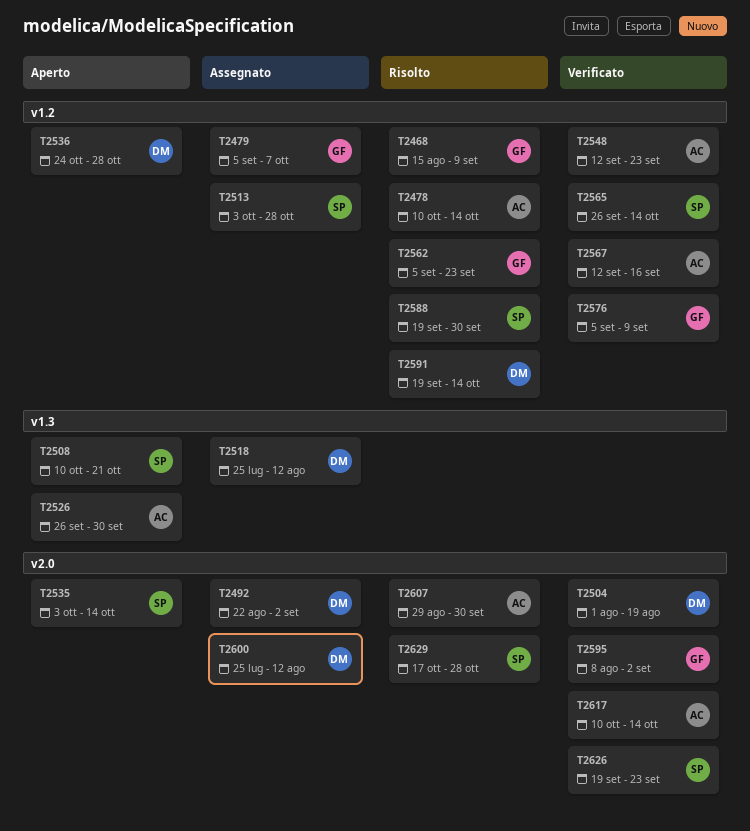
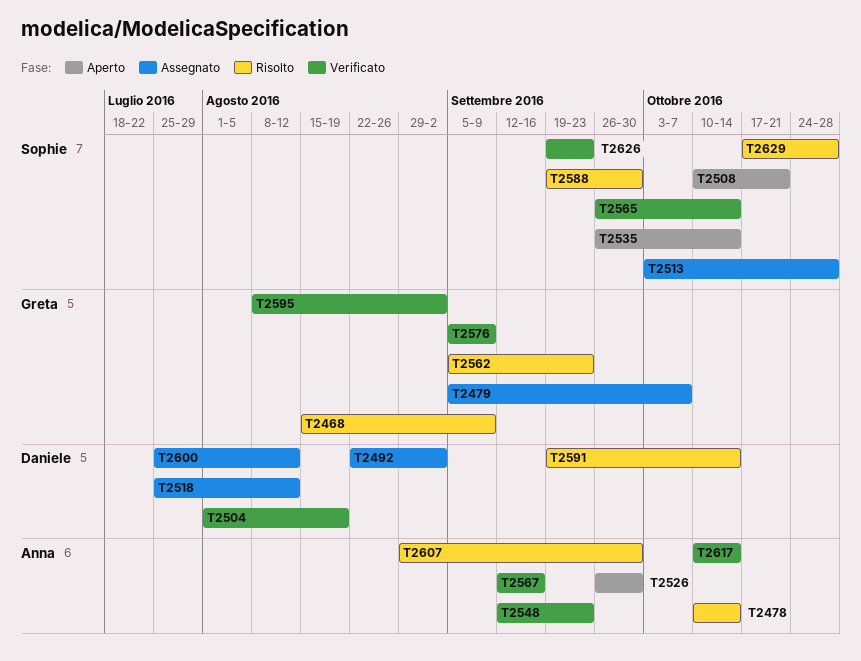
T2535, start: Oct 3 -> Sep 26
T2536: present -> none

